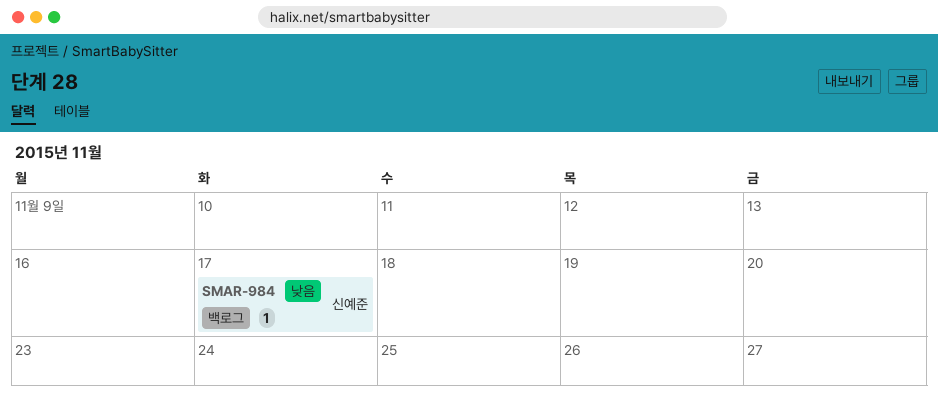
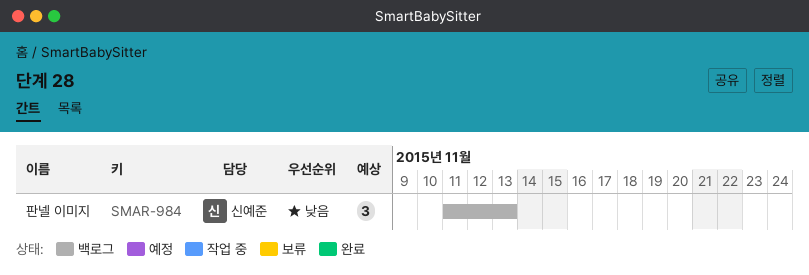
SMAR-984, estimate: 1 -> 3
SMAR-984, due: Nov 17 -> Nov 13

